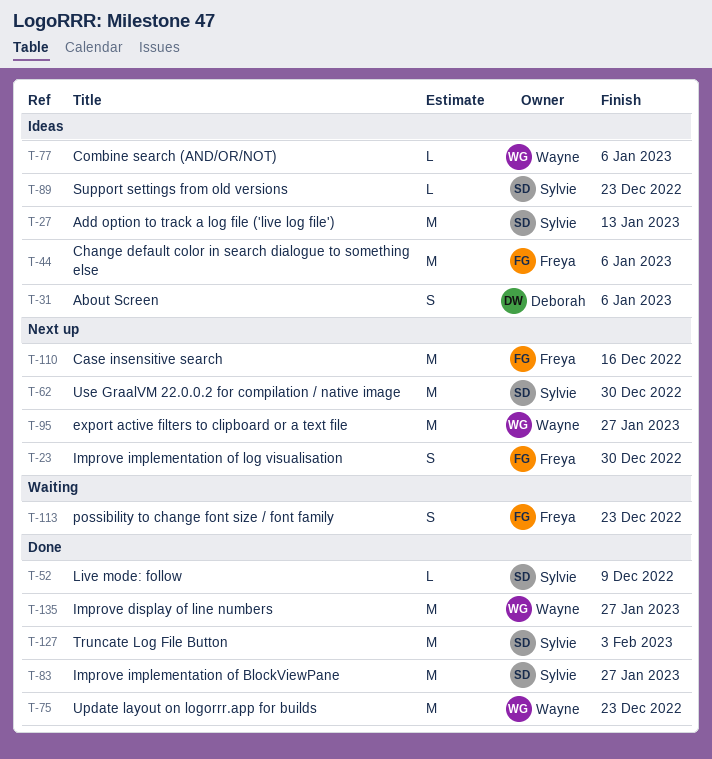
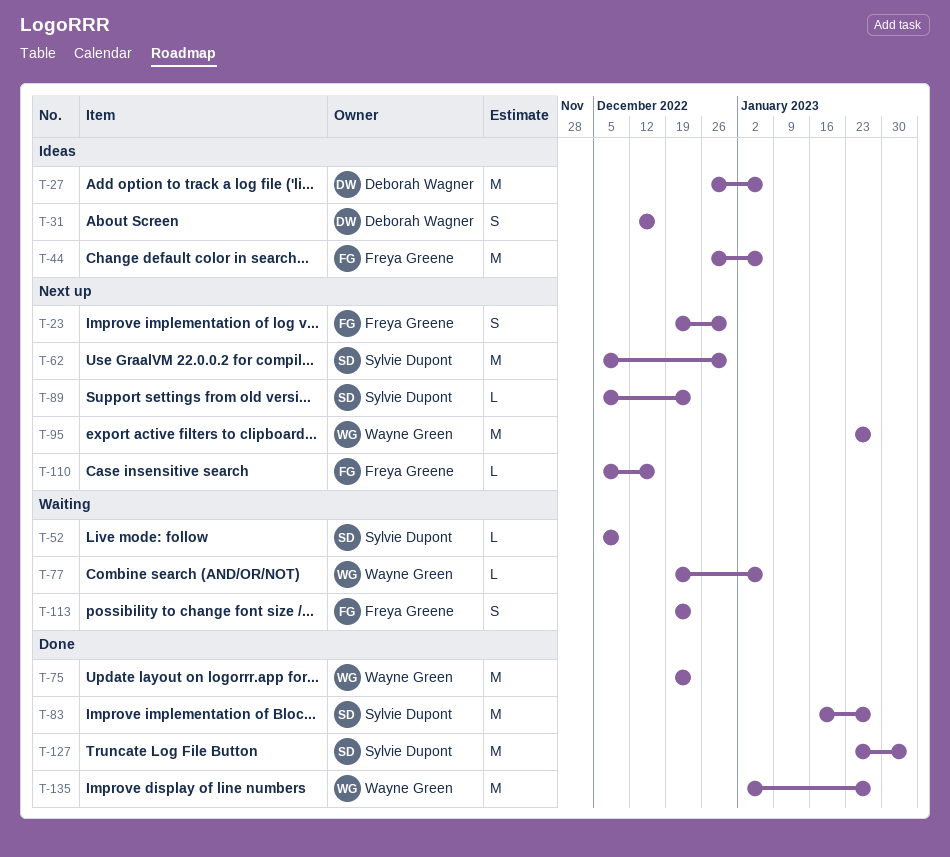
T-27, owner: Sylvie Dupont -> Deborah Wagner
T-27, due: Jan 13 -> Jan 6
T-31, due: Jan 6 -> Dec 16
T-52, status: Done -> Waiting
T-77, status: Ideas -> Waiting
T-89, status: Ideas -> Next up
T-110, estimate: M -> L

